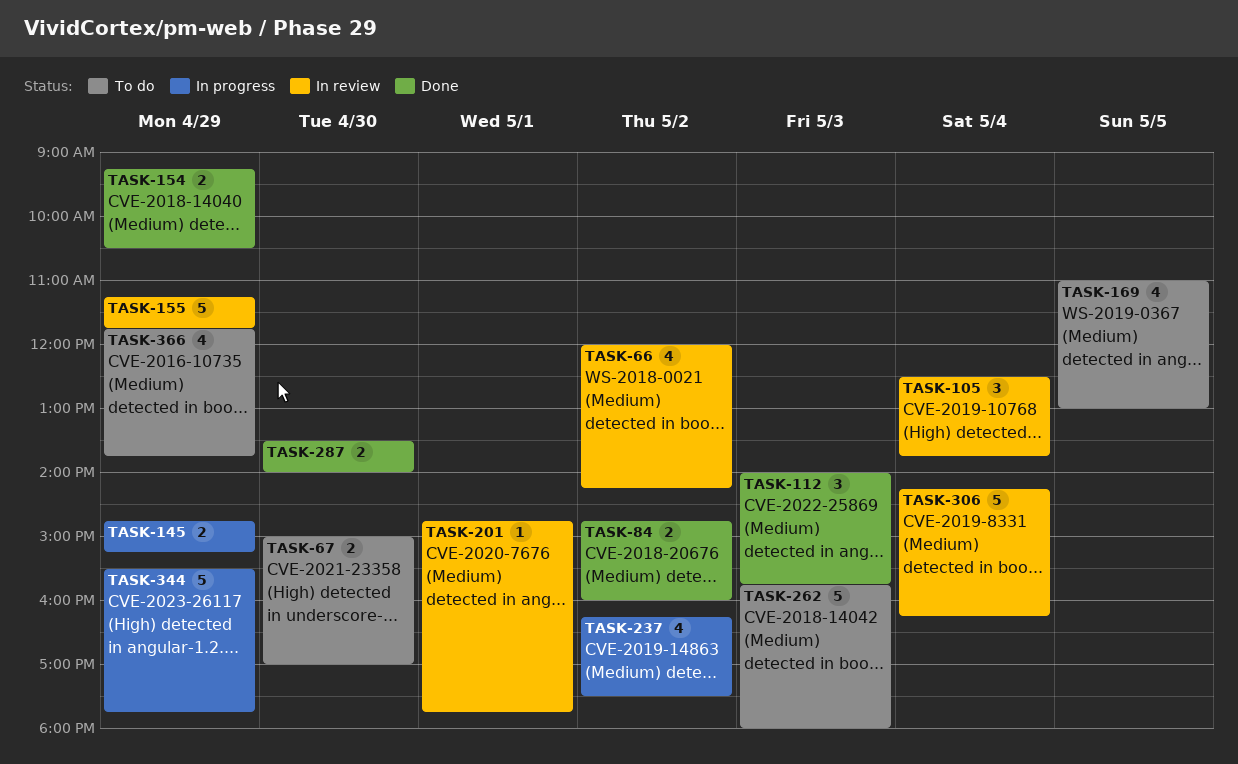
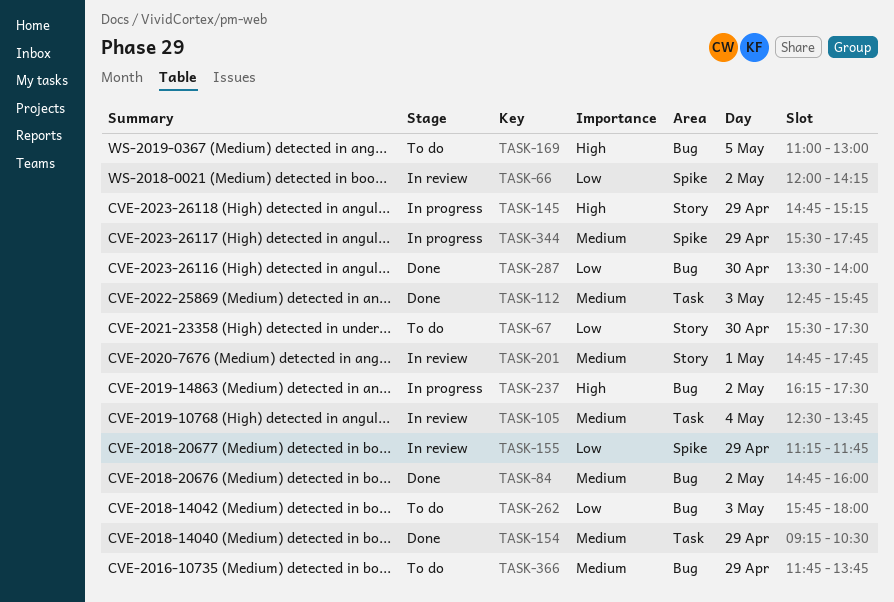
TASK-67, begins: 15:00 -> 15:30
TASK-67, ends: 17:00 -> 17:30
TASK-112, begins: 14:00 -> 12:45
TASK-306: present -> none

